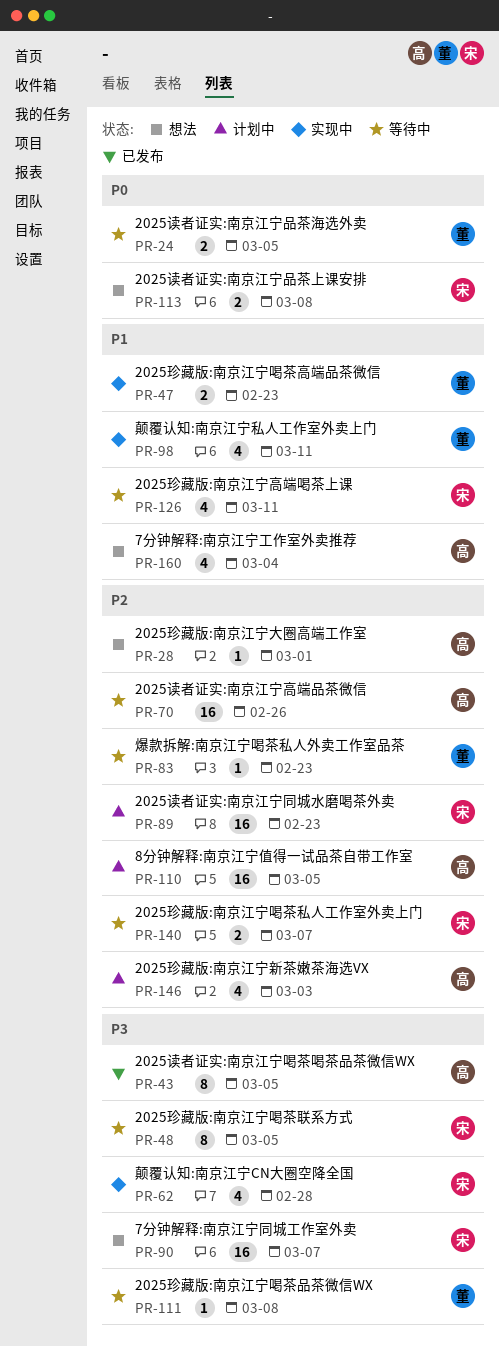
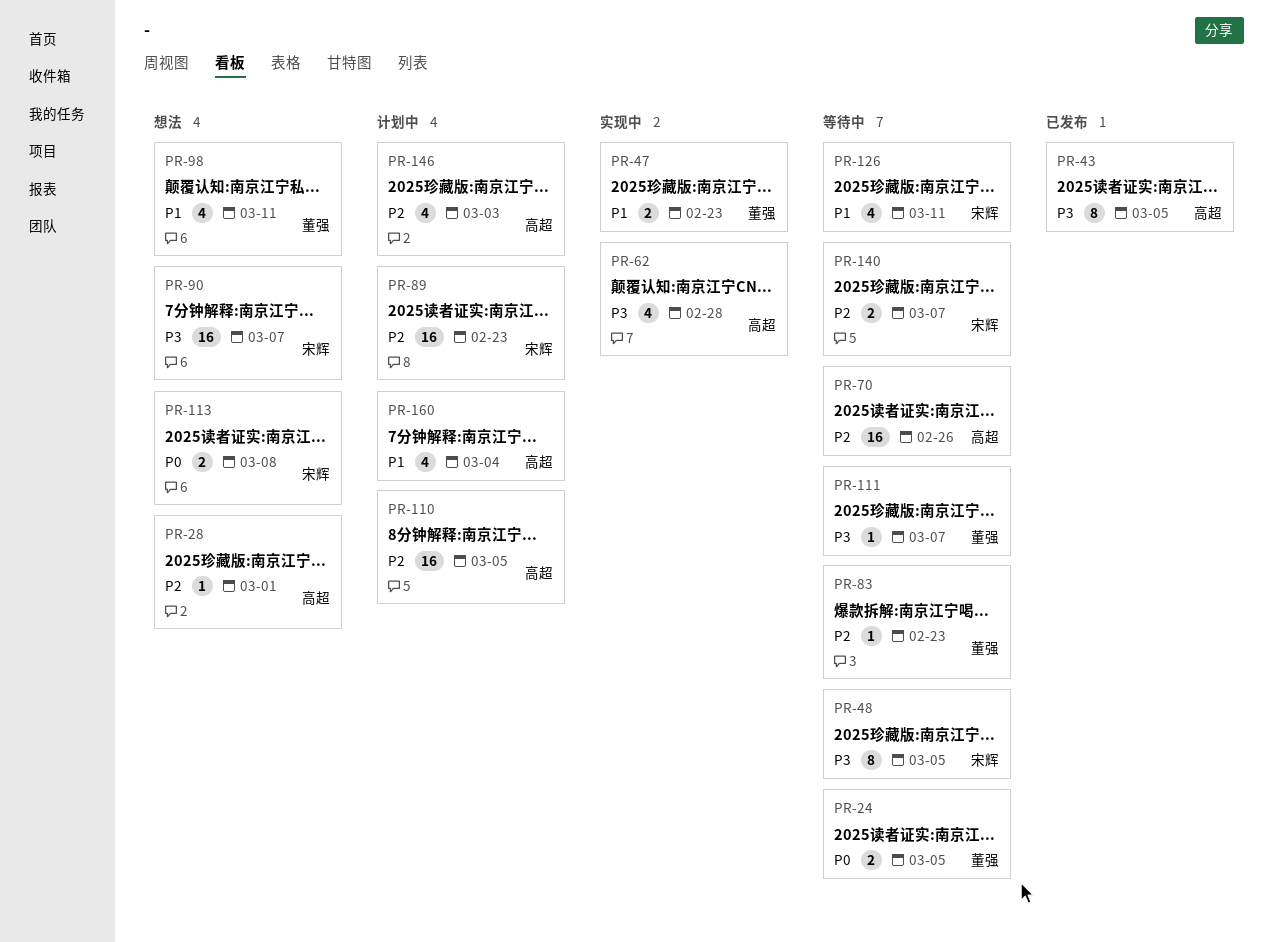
PR-62, owner: 宋辉 -> 高超
PR-98, status: 实现中 -> 想法
PR-111, due: Mar 8 -> Mar 7
PR-160, status: 想法 -> 计划中

